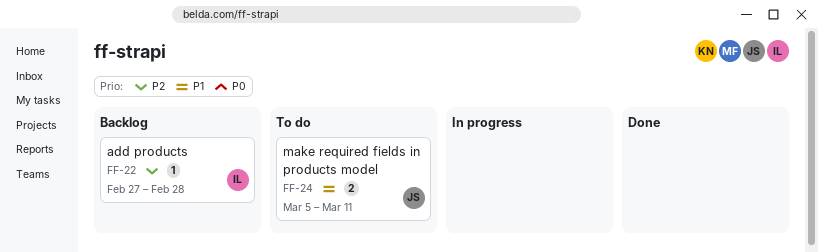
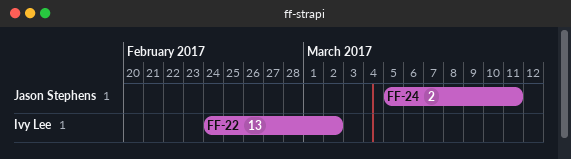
FF-22, estimate: 1 -> 13
FF-22, start: Feb 27 -> Feb 24
FF-22, due: Feb 28 -> Mar 2

